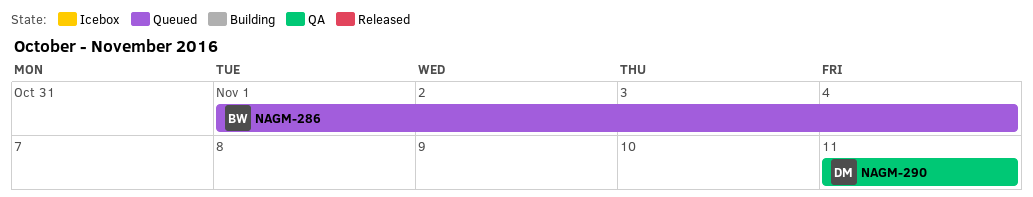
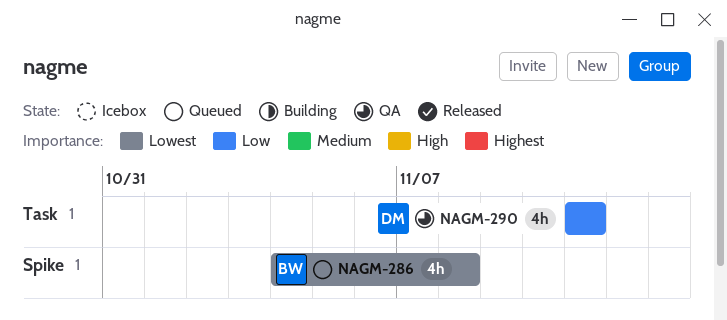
NAGM-286, start: Nov 1 -> Nov 4
NAGM-286, due: Nov 4 -> Nov 8

